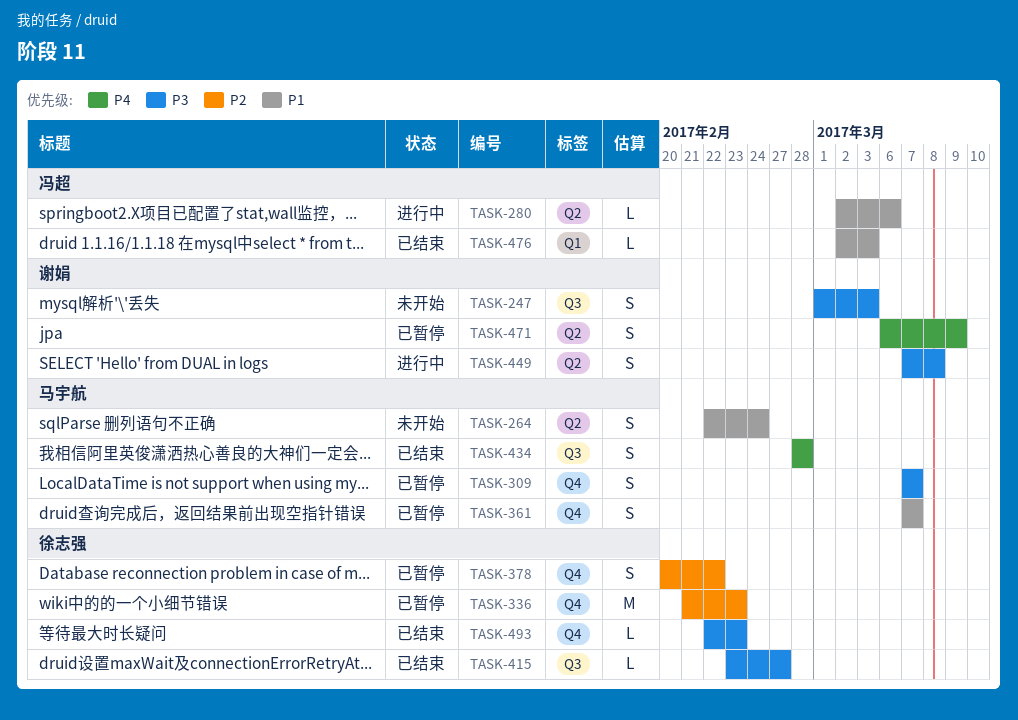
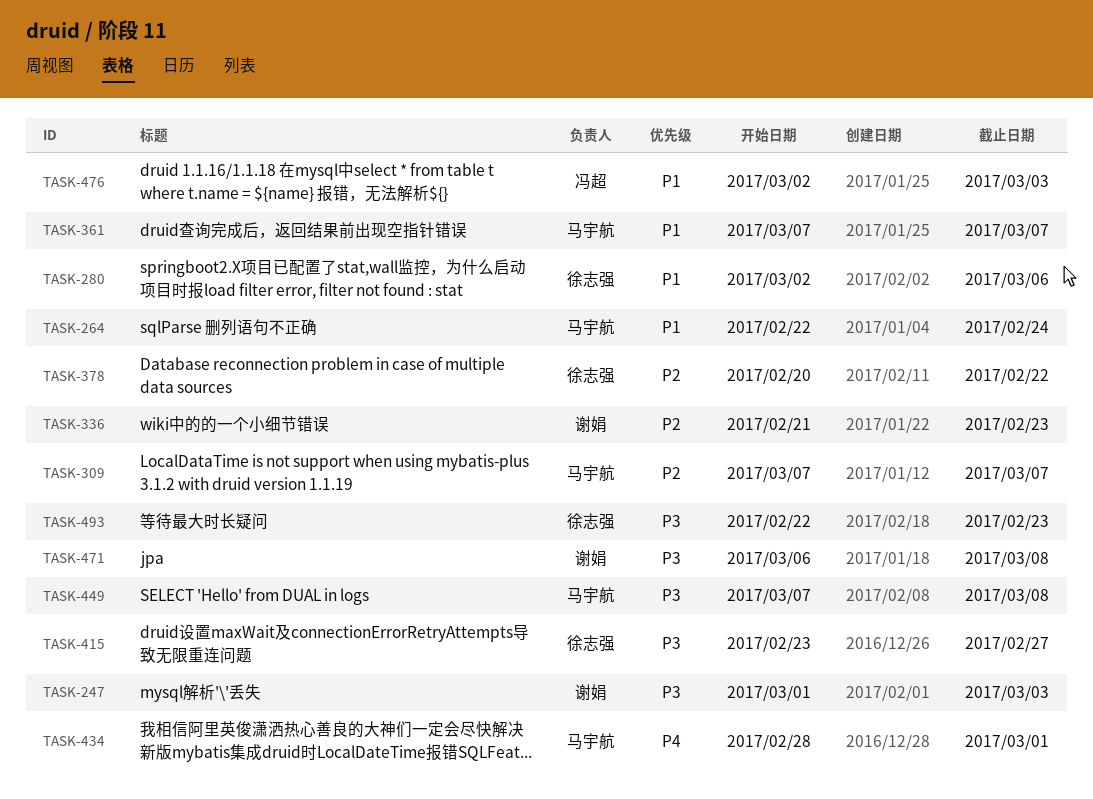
TASK-280, owner: 冯超 -> 徐志强
TASK-309, priority: P3 -> P2
TASK-336, owner: 徐志强 -> 谢娟
TASK-434, due: Feb 28 -> Mar 1
TASK-449, owner: 谢娟 -> 马宇航
TASK-471, priority: P4 -> P3
TASK-471, due: Mar 9 -> Mar 8

